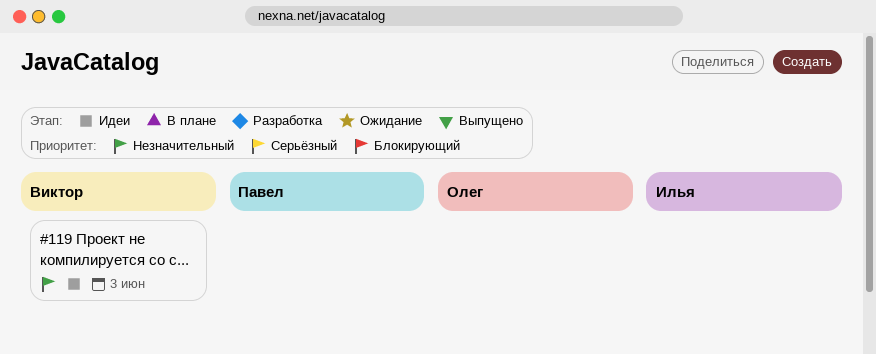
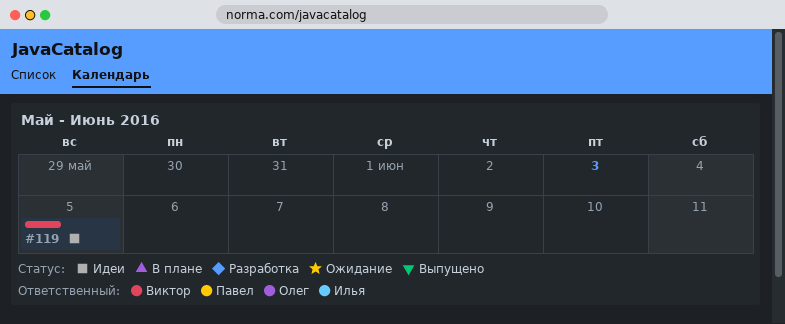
#119, due: Jun 3 -> Jun 5

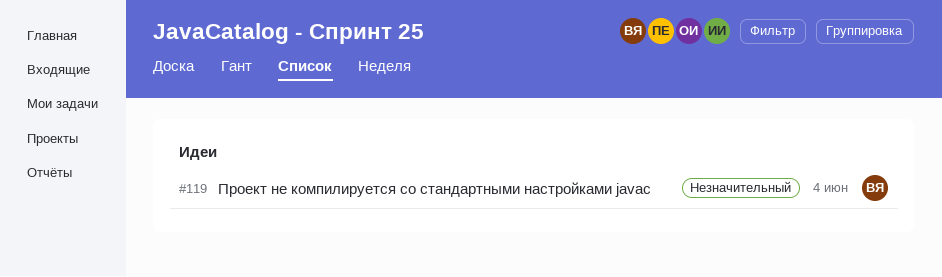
#119, due: Jun 5 -> Jun 4

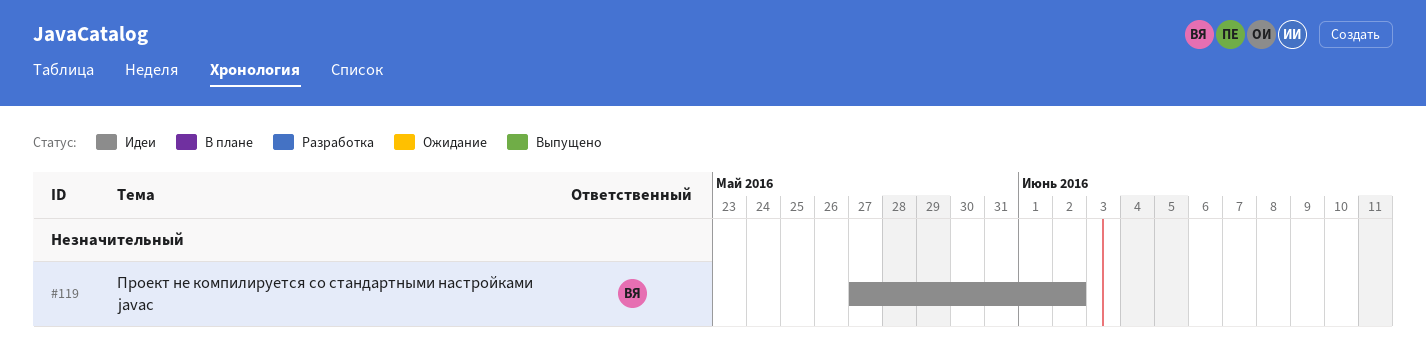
#119, due: Jun 4 -> Jun 2

